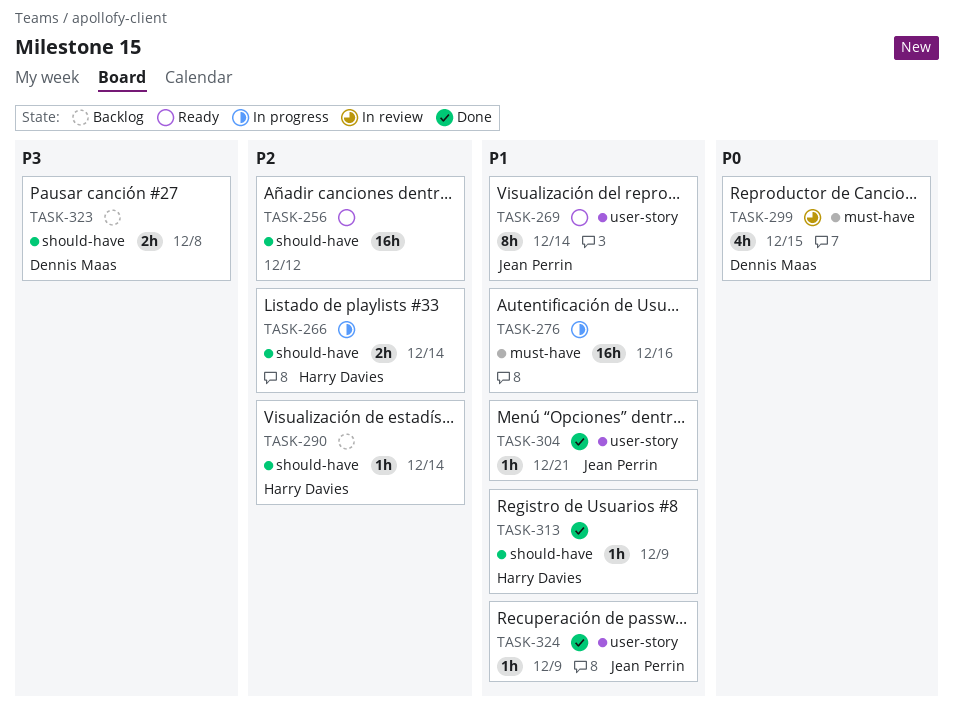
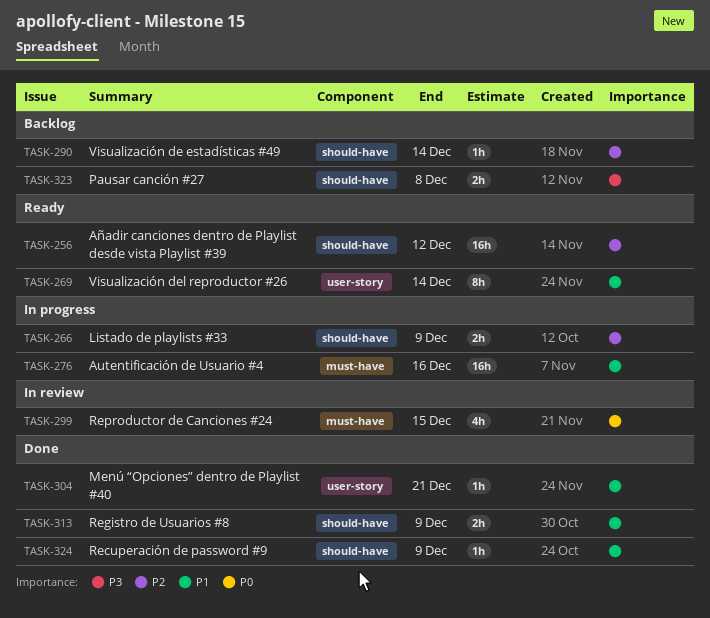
TASK-266, due: Dec 14 -> Dec 9
TASK-313, estimate: 1h -> 2h
TASK-324, label: user-story -> should-have

